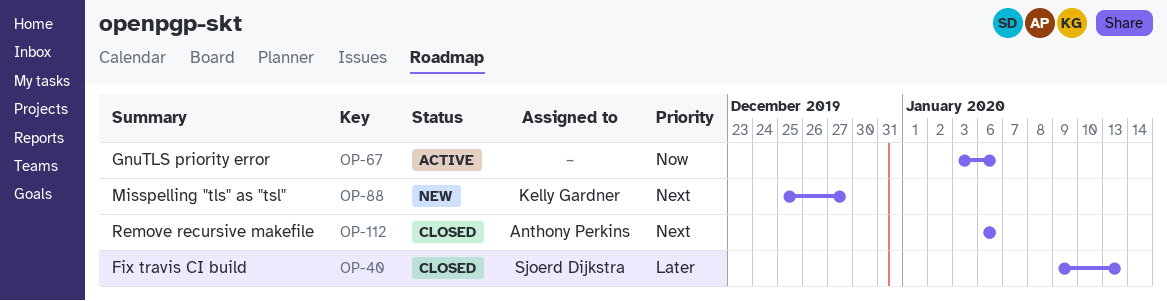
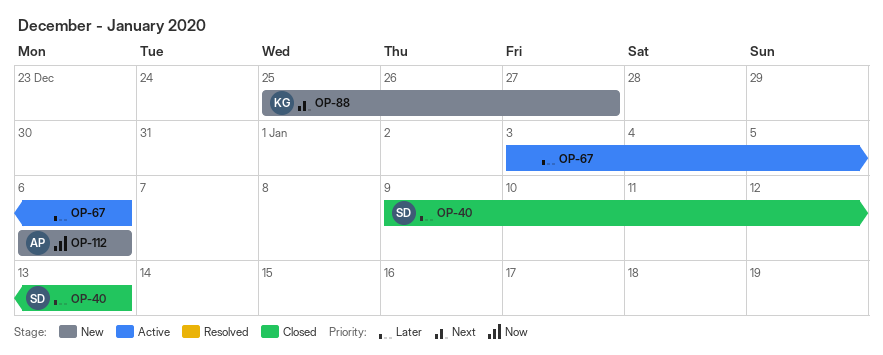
OP-67, priority: Now -> Later
OP-112, status: Closed -> New
OP-112, priority: Next -> Now

